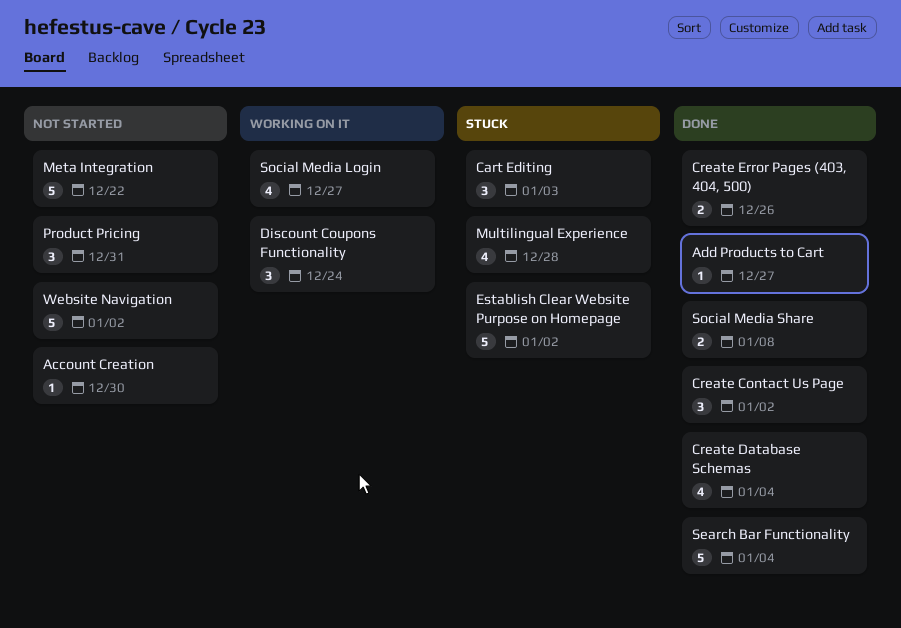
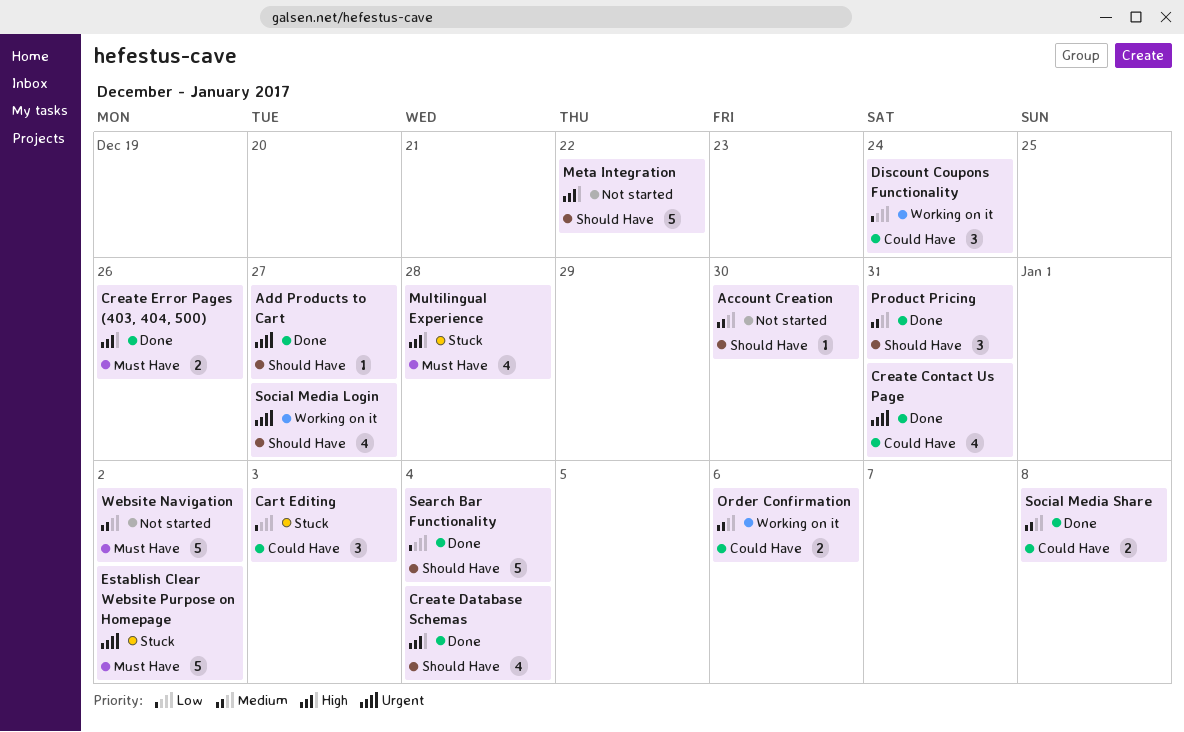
Create Contact Us Page, estimate: 3 -> 4
Create Contact Us Page, due: Jan 2 -> Dec 31
Order Confirmation: none -> present
Product Pricing, status: Not started -> Done

